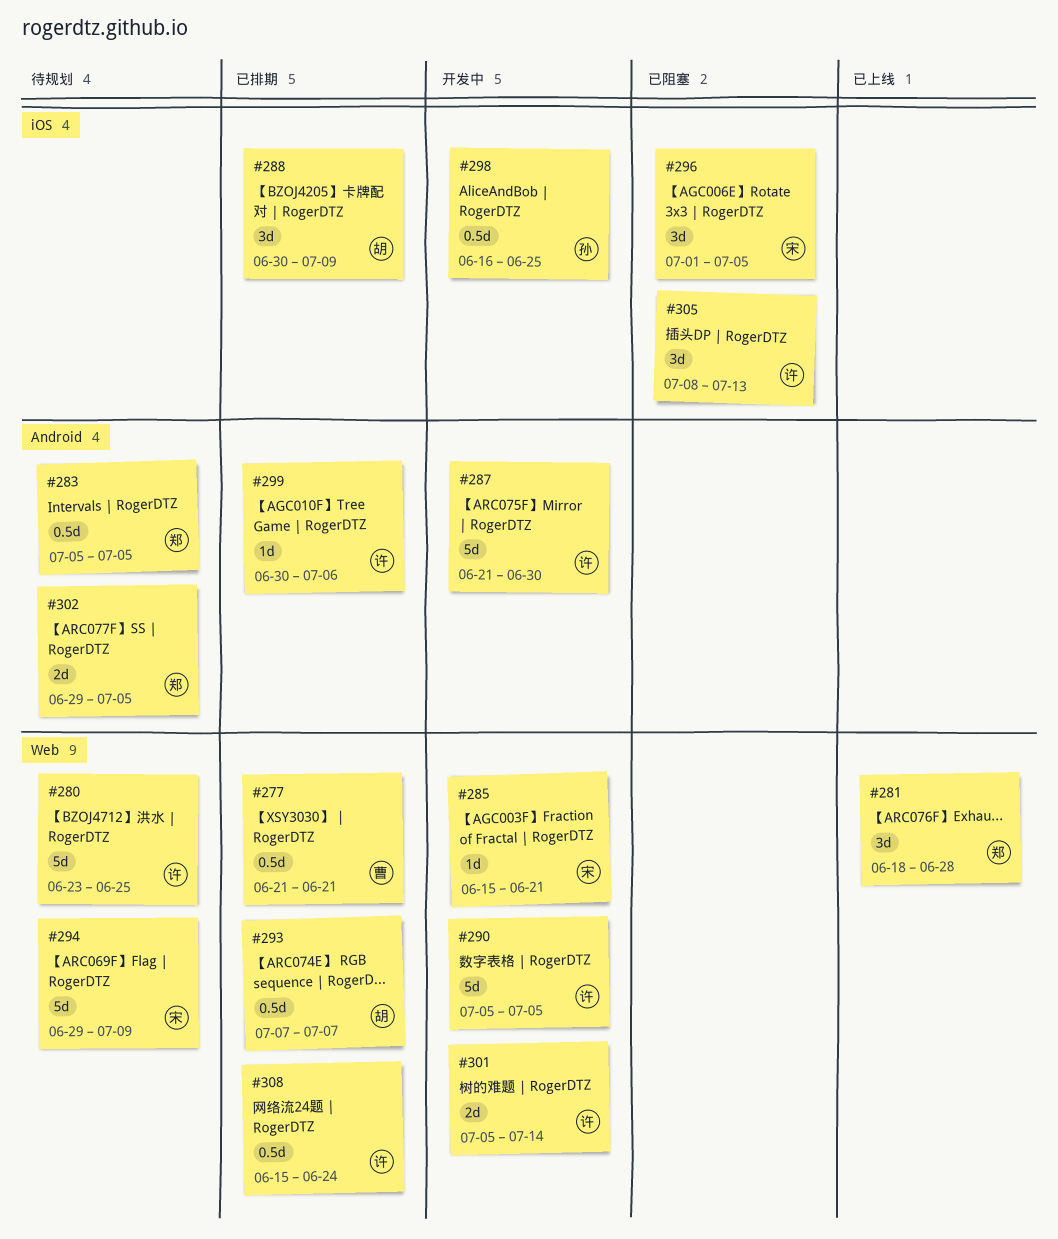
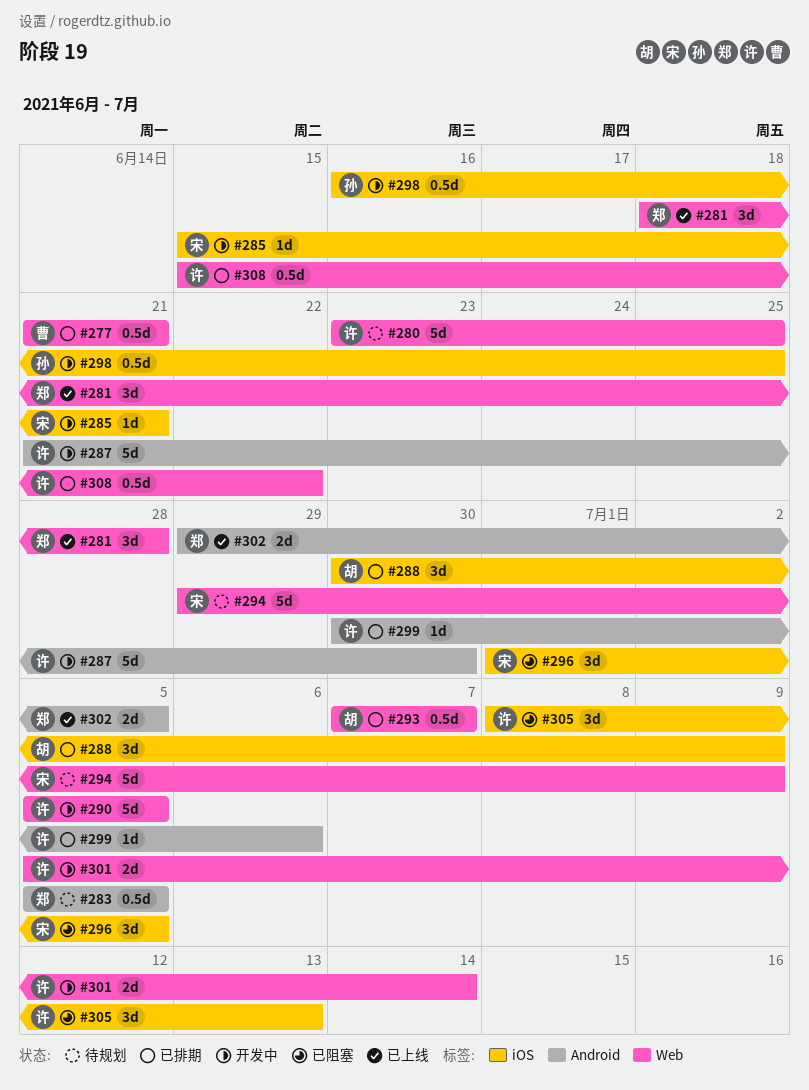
#285, label: Web -> iOS
#302, status: 待规划 -> 已上线
#308, due: Jun 24 -> Jun 22

